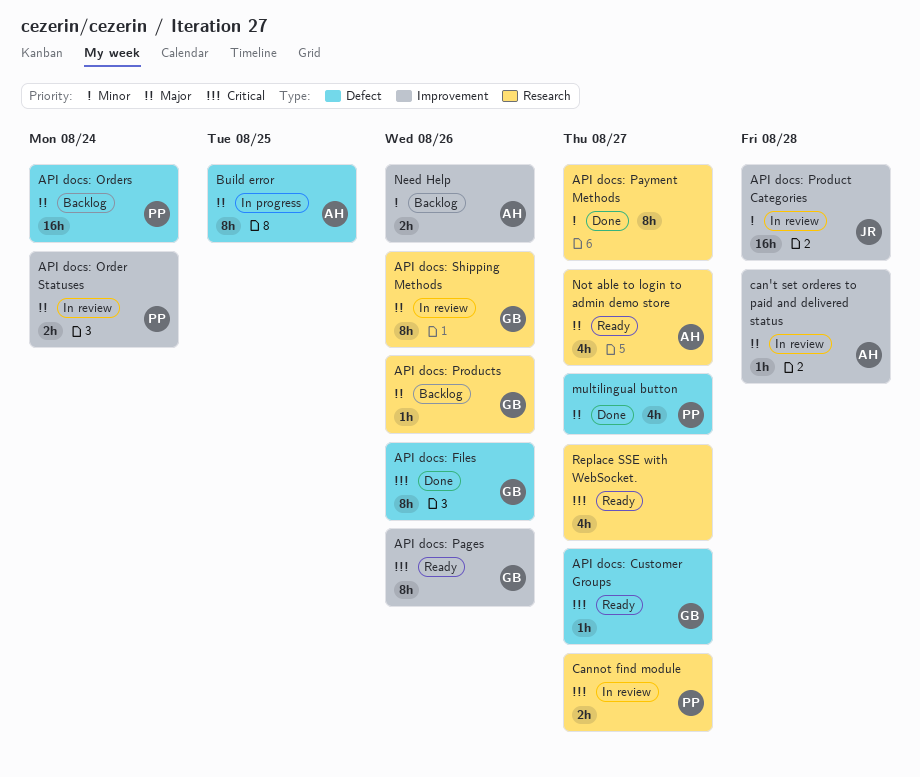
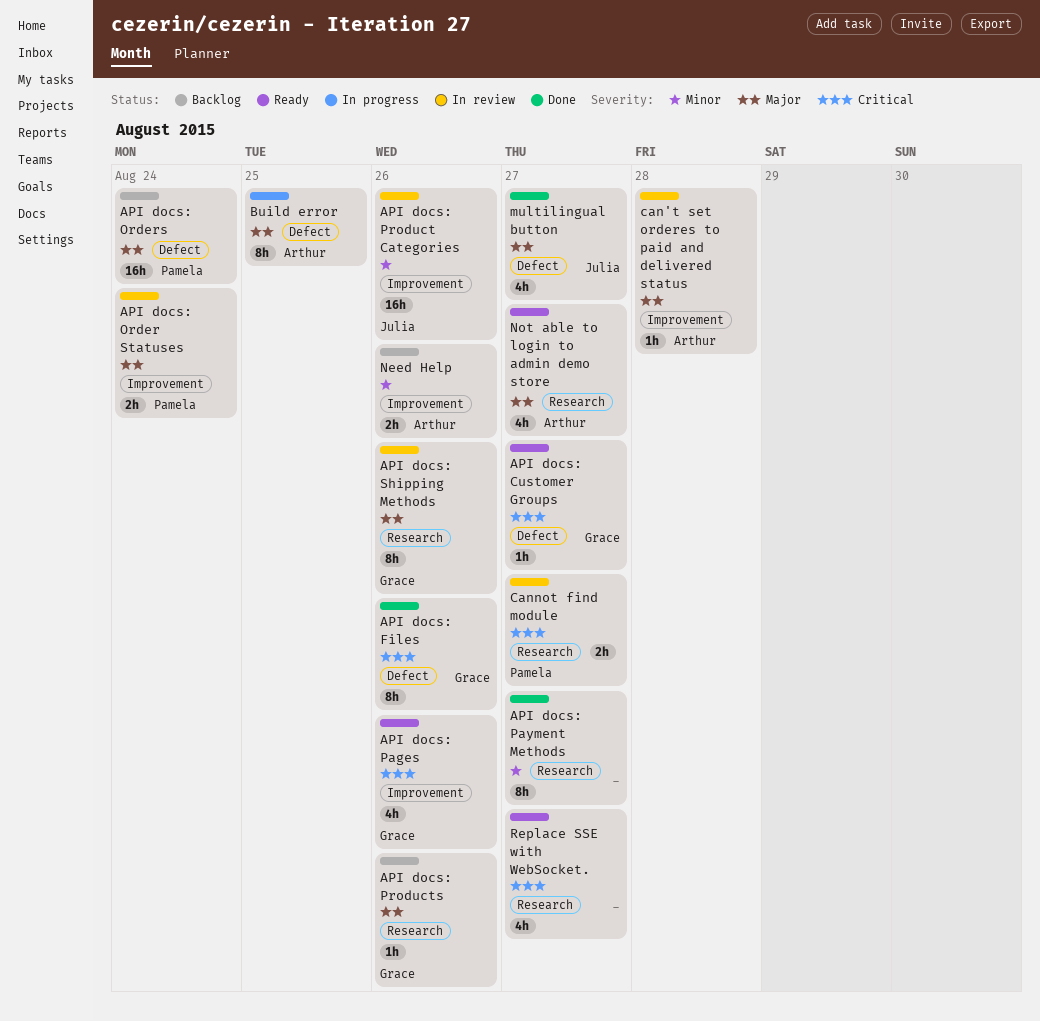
API docs: Pages, estimate: 8h -> 4h
API docs: Product Categories, due: Aug 28 -> Aug 26
multilingual button, owner: Pamela -> Julia

